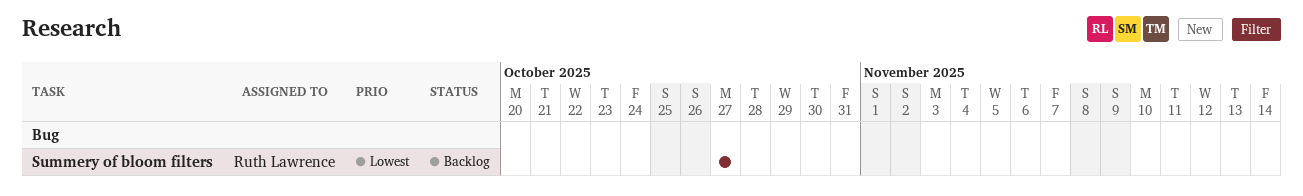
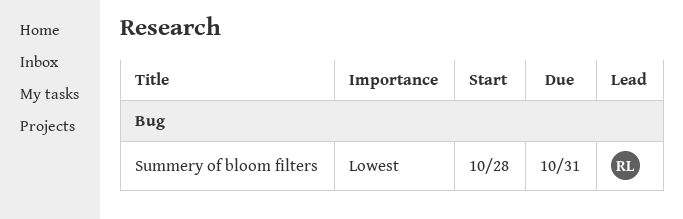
Summery of bloom filters, start: Oct 27 -> Oct 28
Summery of bloom filters, due: Oct 27 -> Oct 31

